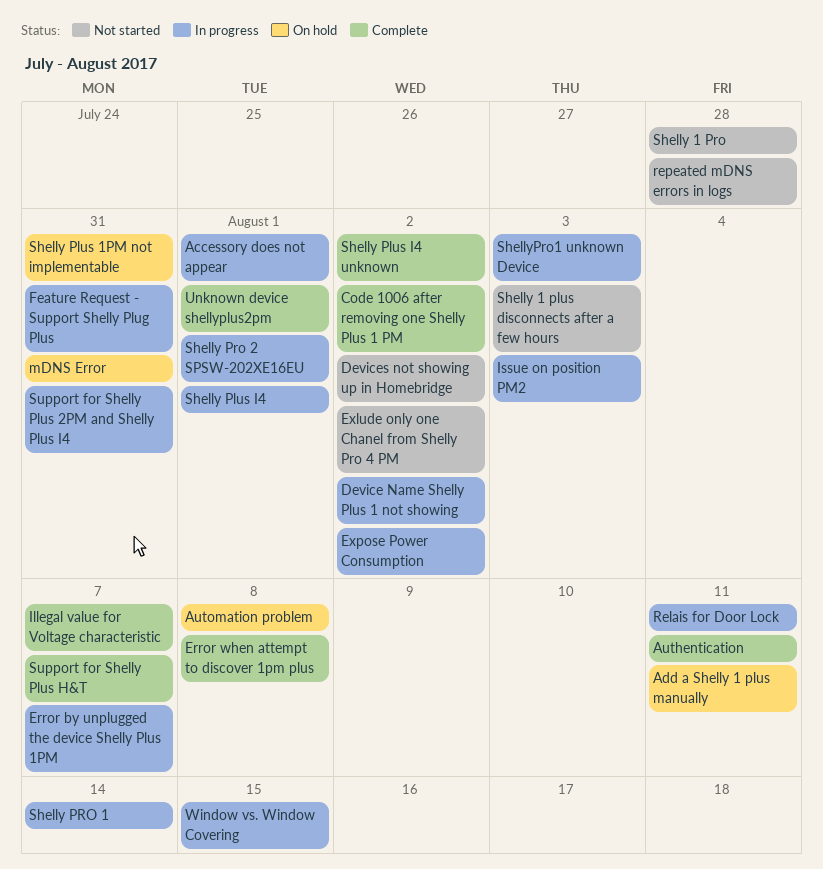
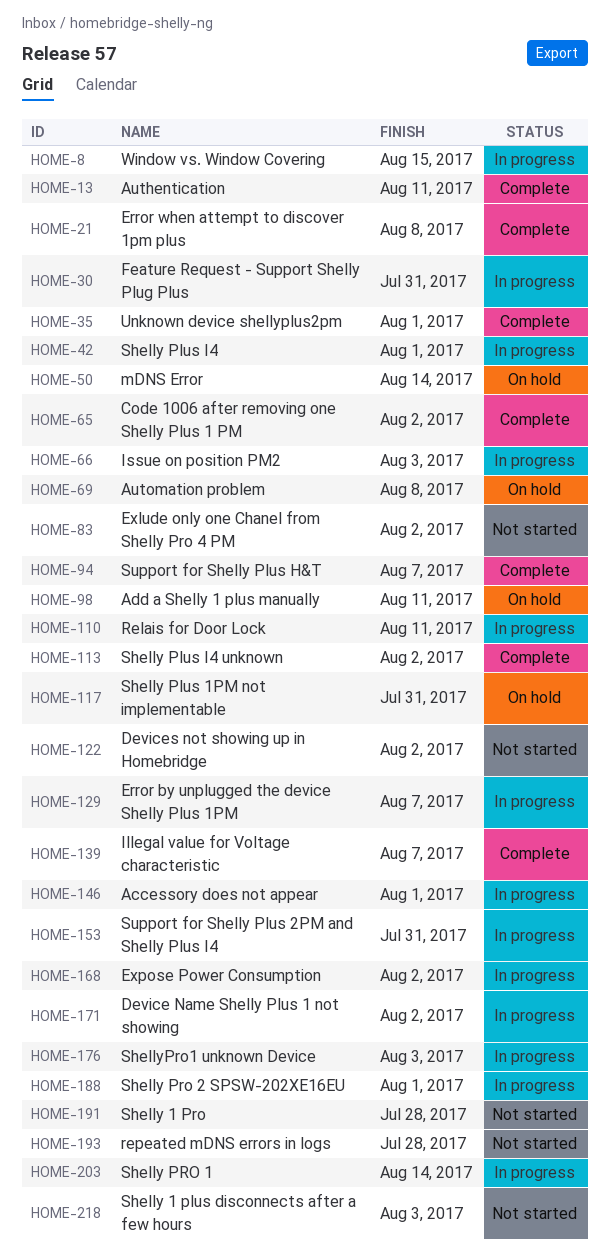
mDNS Error, due: Jul 31 -> Aug 14

